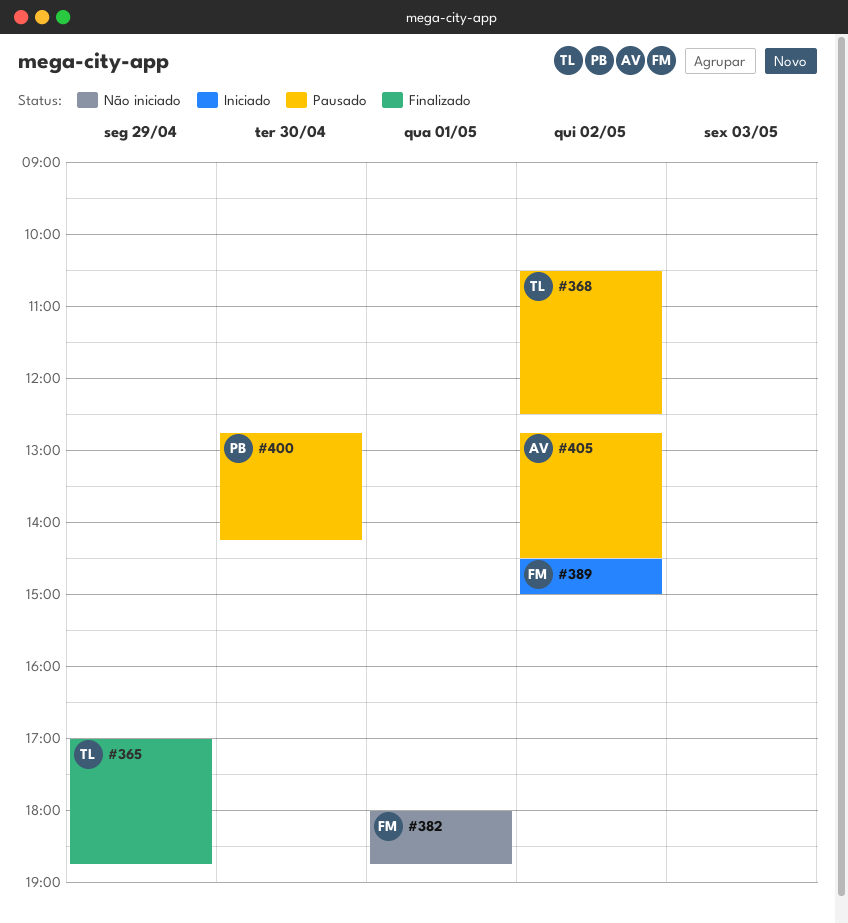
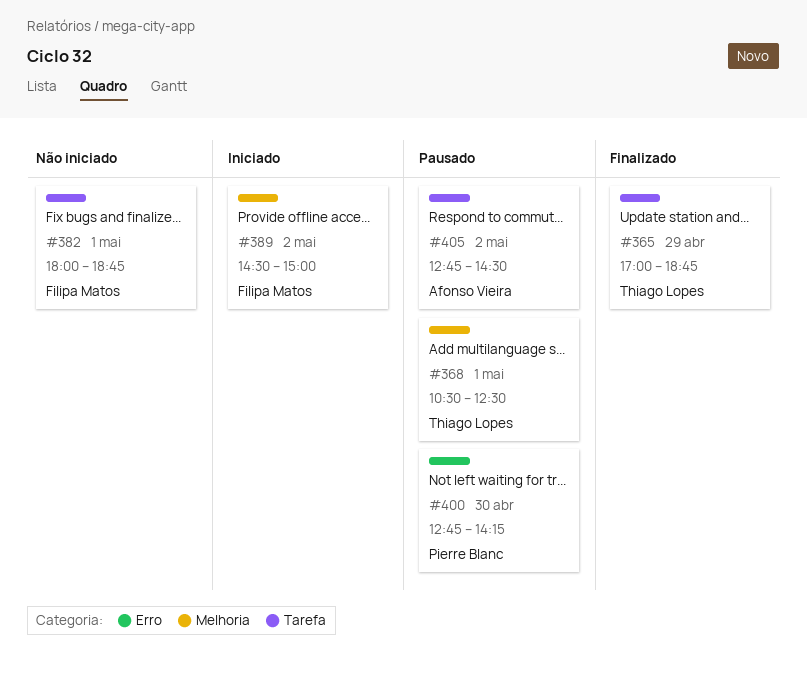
#368, day: May 2 -> May 1

